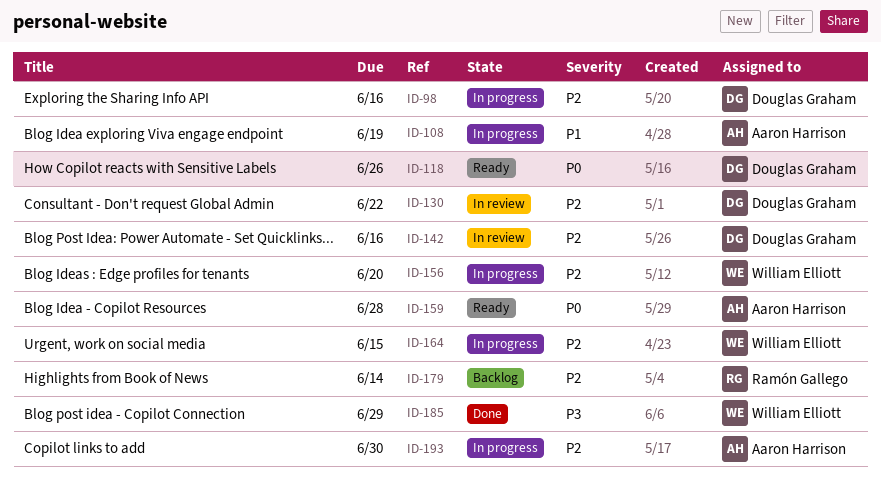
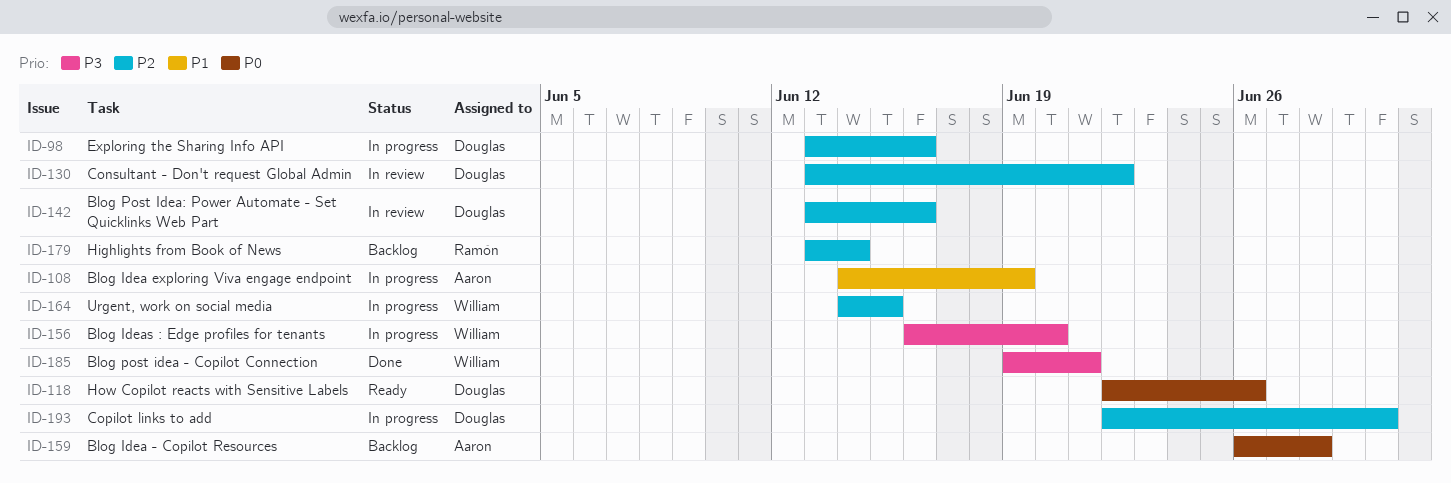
ID-156, priority: P2 -> P3
ID-159, status: Ready -> Backlog
ID-185, due: Jun 29 -> Jun 21
ID-193, owner: Aaron Harrison -> Douglas Graham

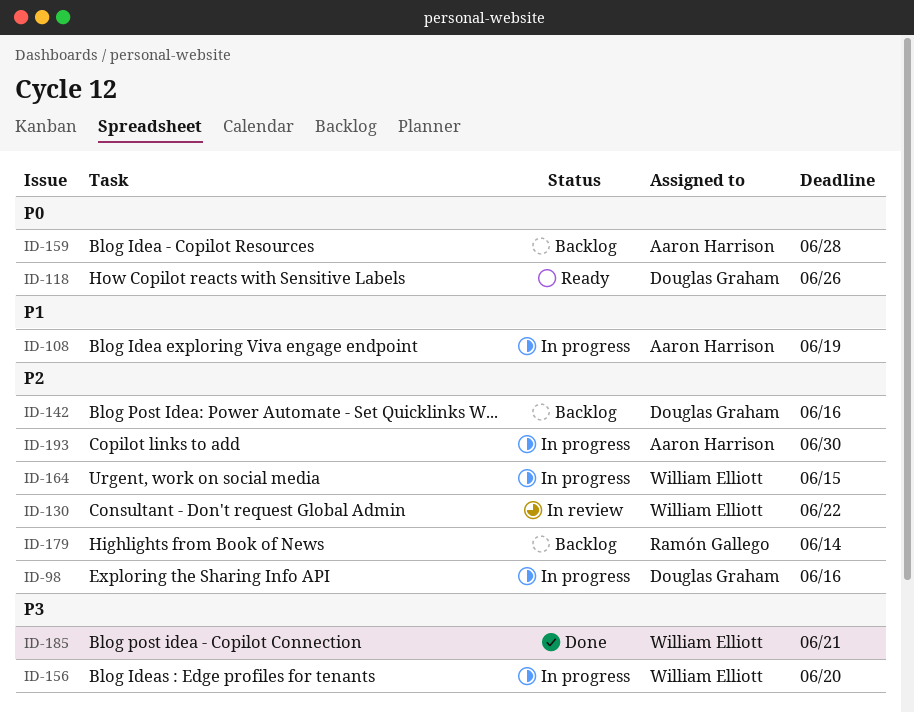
ID-130, owner: Douglas Graham -> William Elliott
ID-142, status: In review -> Backlog
ID-193, owner: Douglas Graham -> Aaron Harrison

